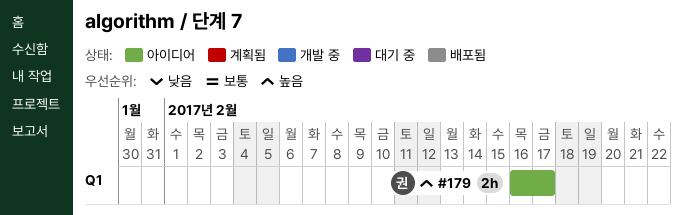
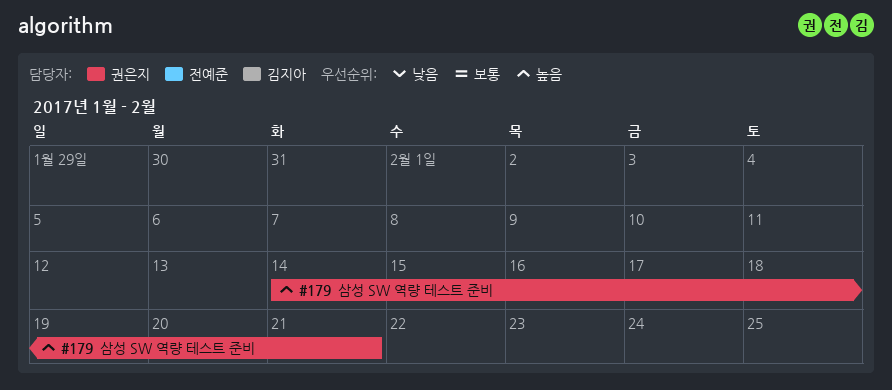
#179, start: Feb 16 -> Feb 14
#179, due: Feb 17 -> Feb 21

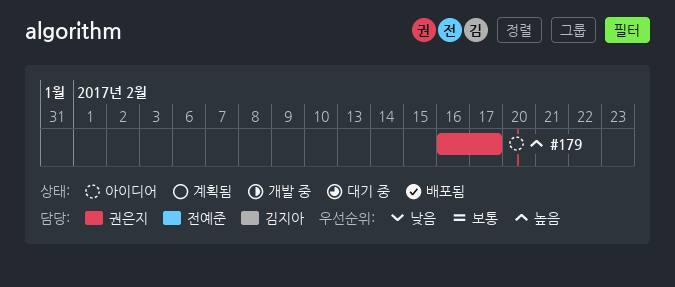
#179, start: Feb 14 -> Feb 16
#179, due: Feb 21 -> Feb 17

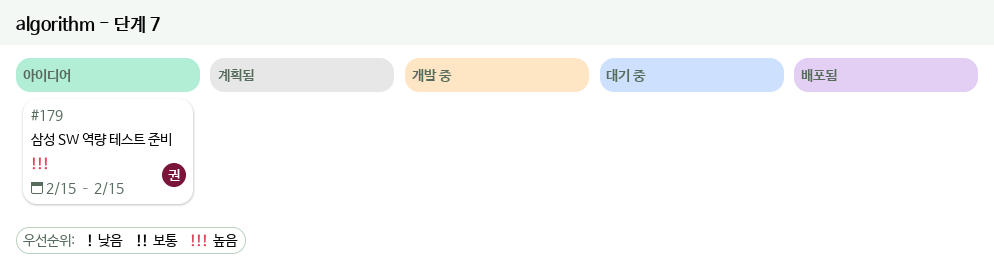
#179, start: Feb 16 -> Feb 15
#179, due: Feb 17 -> Feb 15

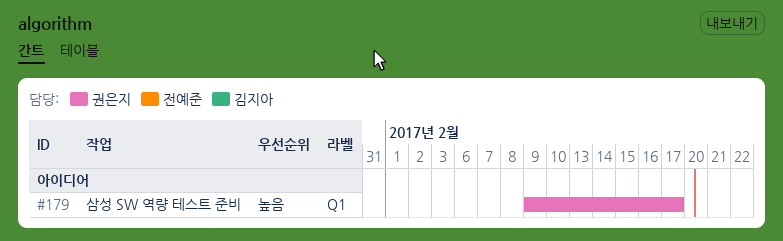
#179, start: Feb 15 -> Feb 9
#179, due: Feb 15 -> Feb 17

